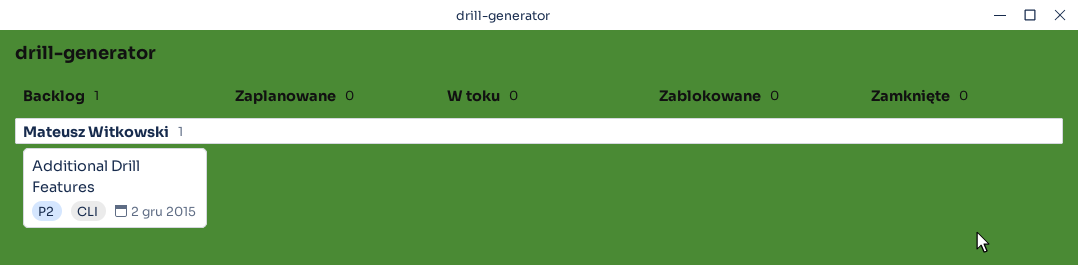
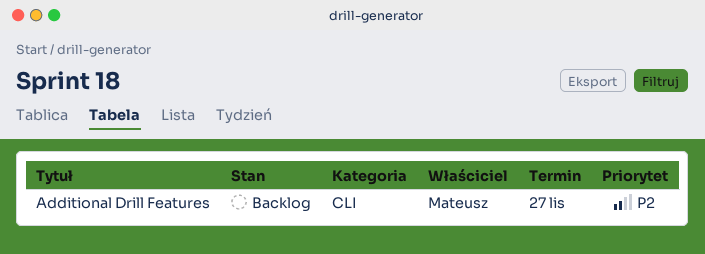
Additional Drill Features, due: Dec 2 -> Nov 27

